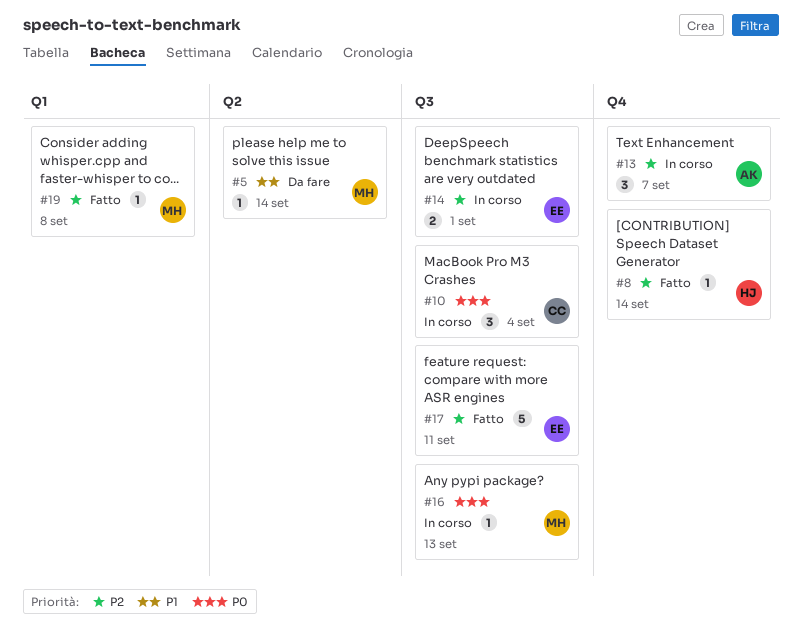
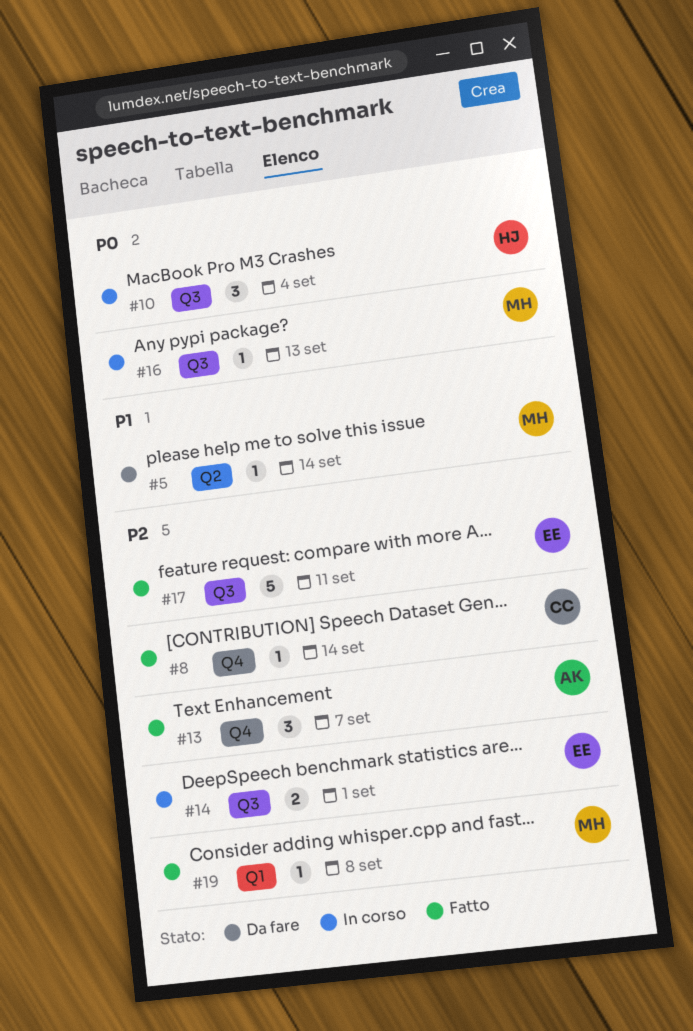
#8, owner: HJ -> CC
#10, owner: CC -> HJ
#13, status: In corso -> Fatto

